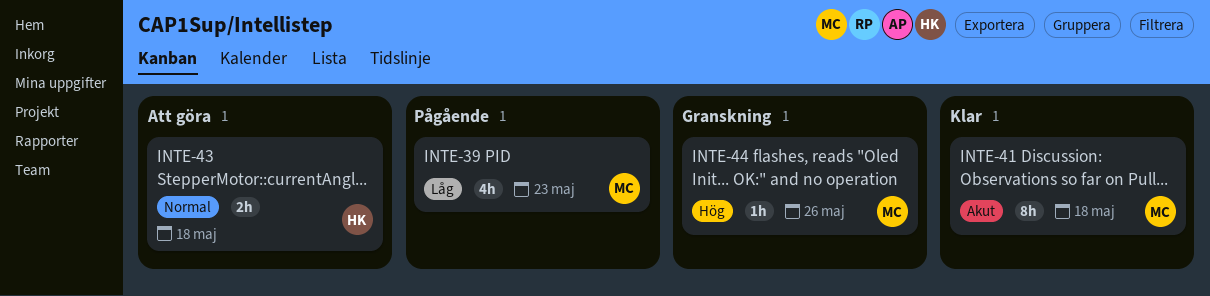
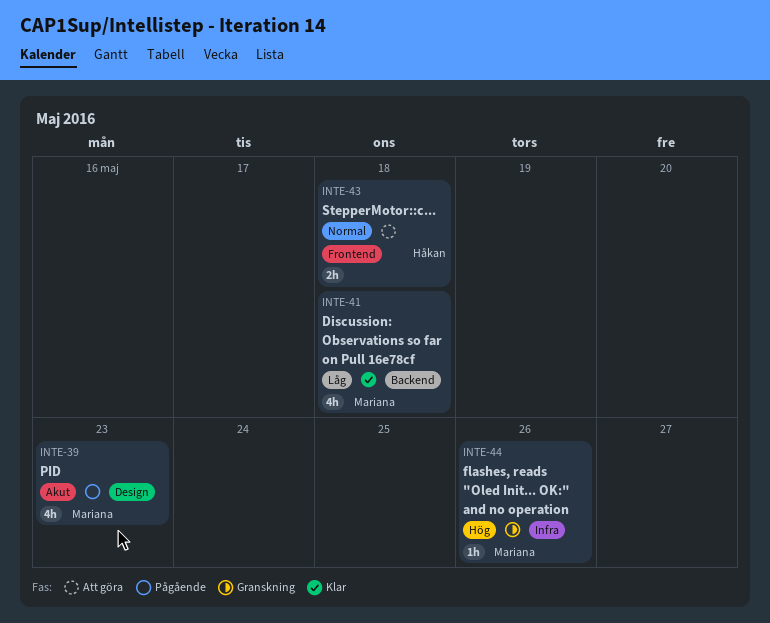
INTE-39, priority: Låg -> Akut
INTE-41, priority: Akut -> Låg
INTE-41, estimate: 8h -> 4h

